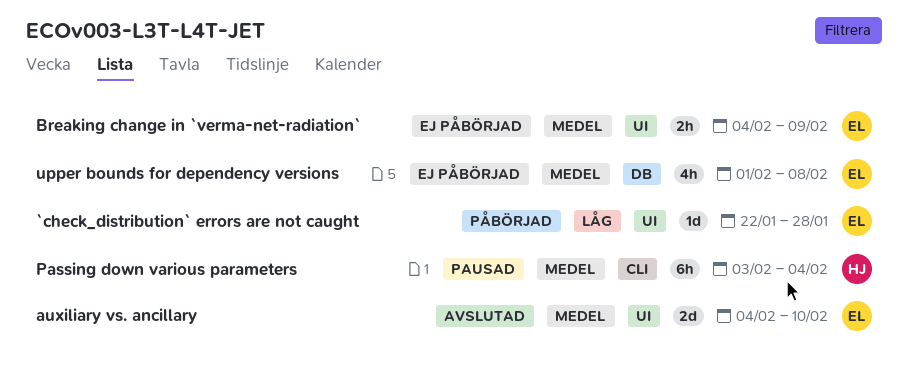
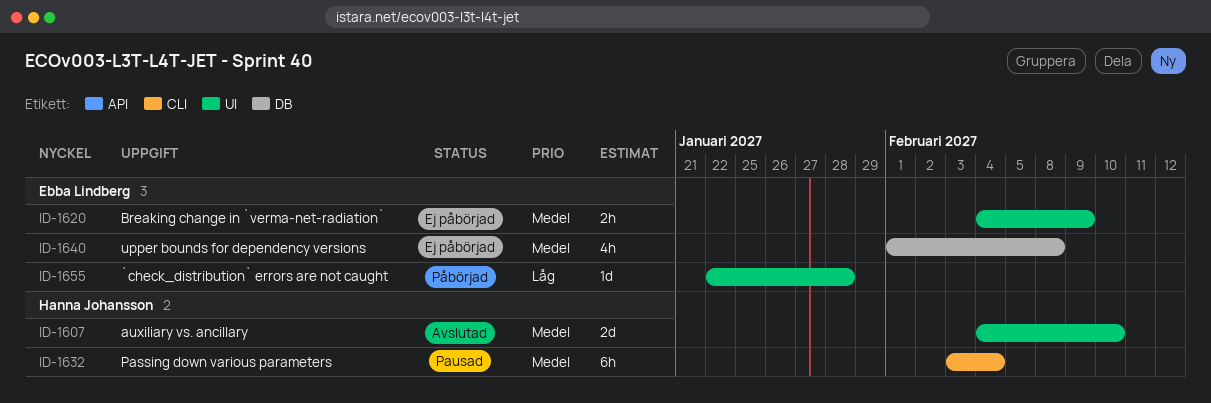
auxiliary vs. ancillary, owner: Ebba Lindberg -> Hanna Johansson

